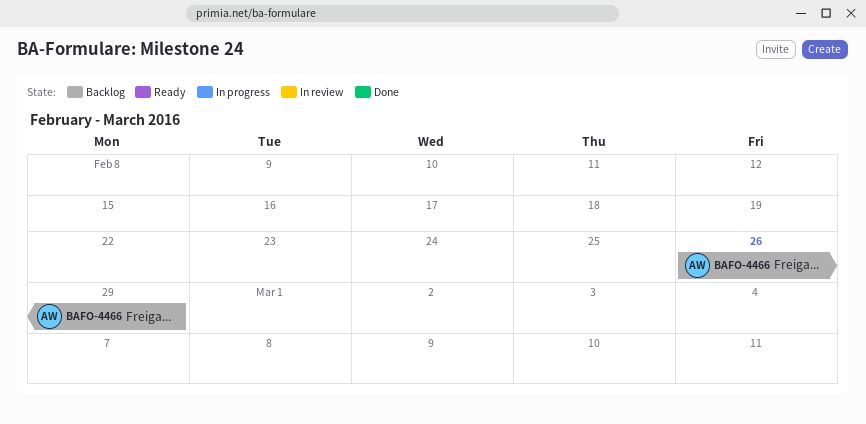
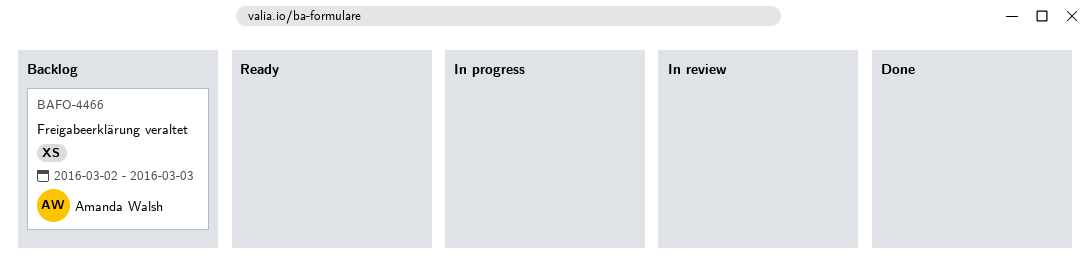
BAFO-4466, start: Feb 26 -> Mar 2
BAFO-4466, due: Feb 29 -> Mar 3

